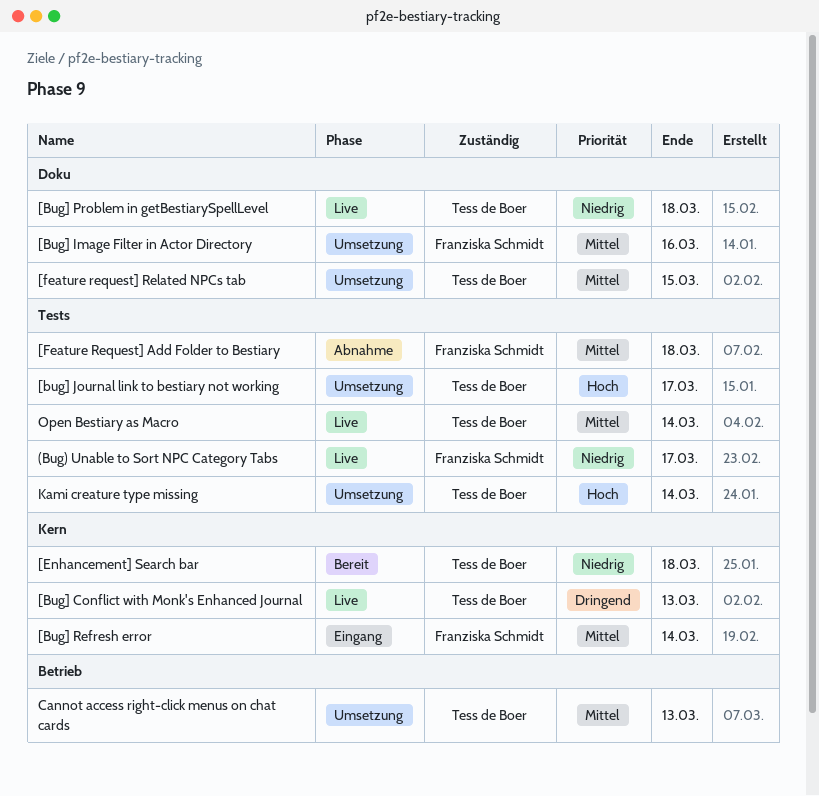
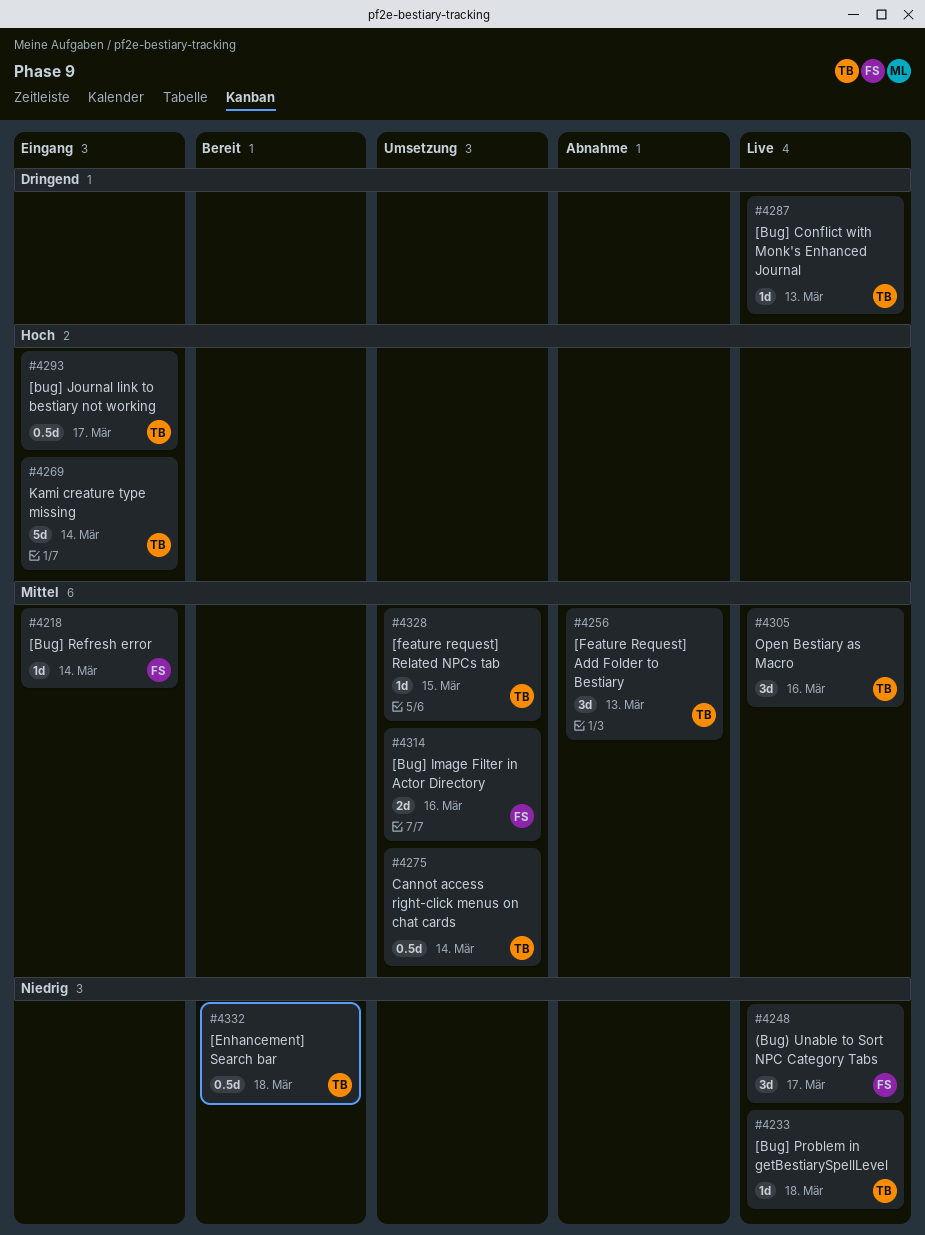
[bug] Journal link to bestiary not working, status: Umsetzung -> Eingang
[Feature Request] Add Folder to Bestiary, owner: Franziska Schmidt -> Tess de Boer
[Feature Request] Add Folder to Bestiary, due: Mar 18 -> Mar 13
Cannot access right-click menus on chat cards, due: Mar 13 -> Mar 14
Kami creature type missing, status: Umsetzung -> Eingang
Open Bestiary as Macro, due: Mar 14 -> Mar 16

